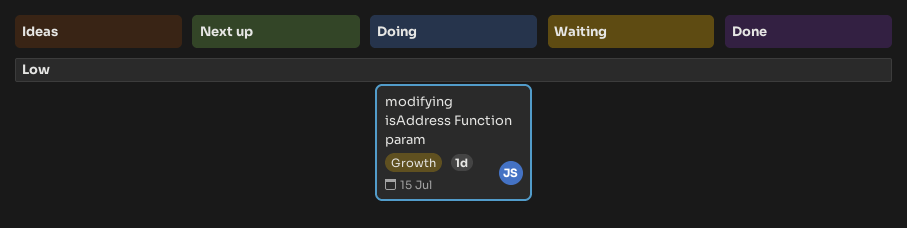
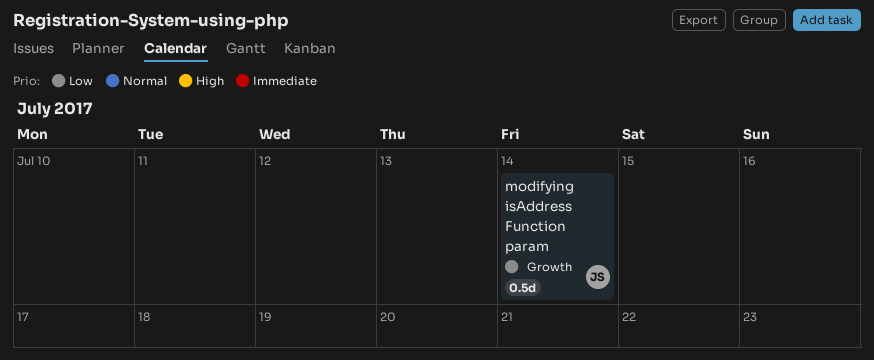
modifying isAddress Function param, estimate: 1d -> 0.5d
modifying isAddress Function param, due: Jul 15 -> Jul 14

